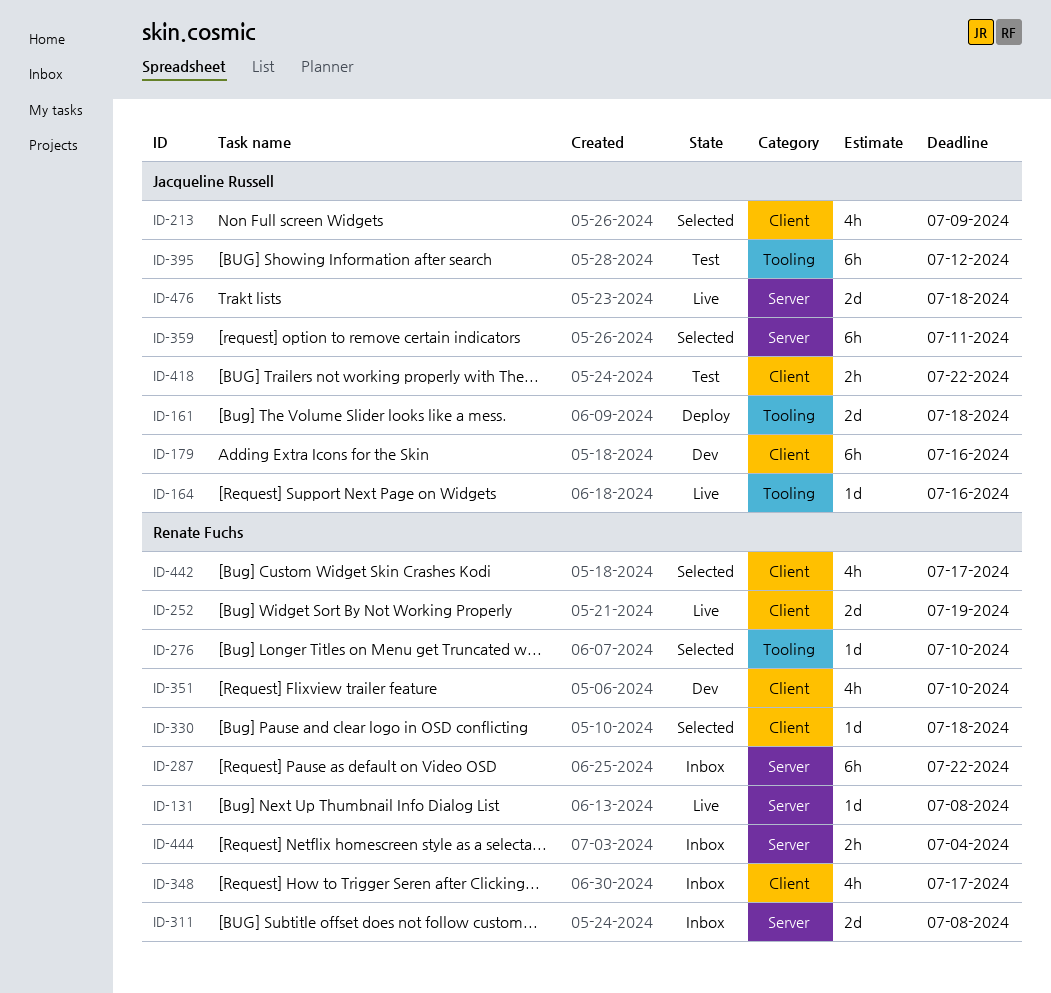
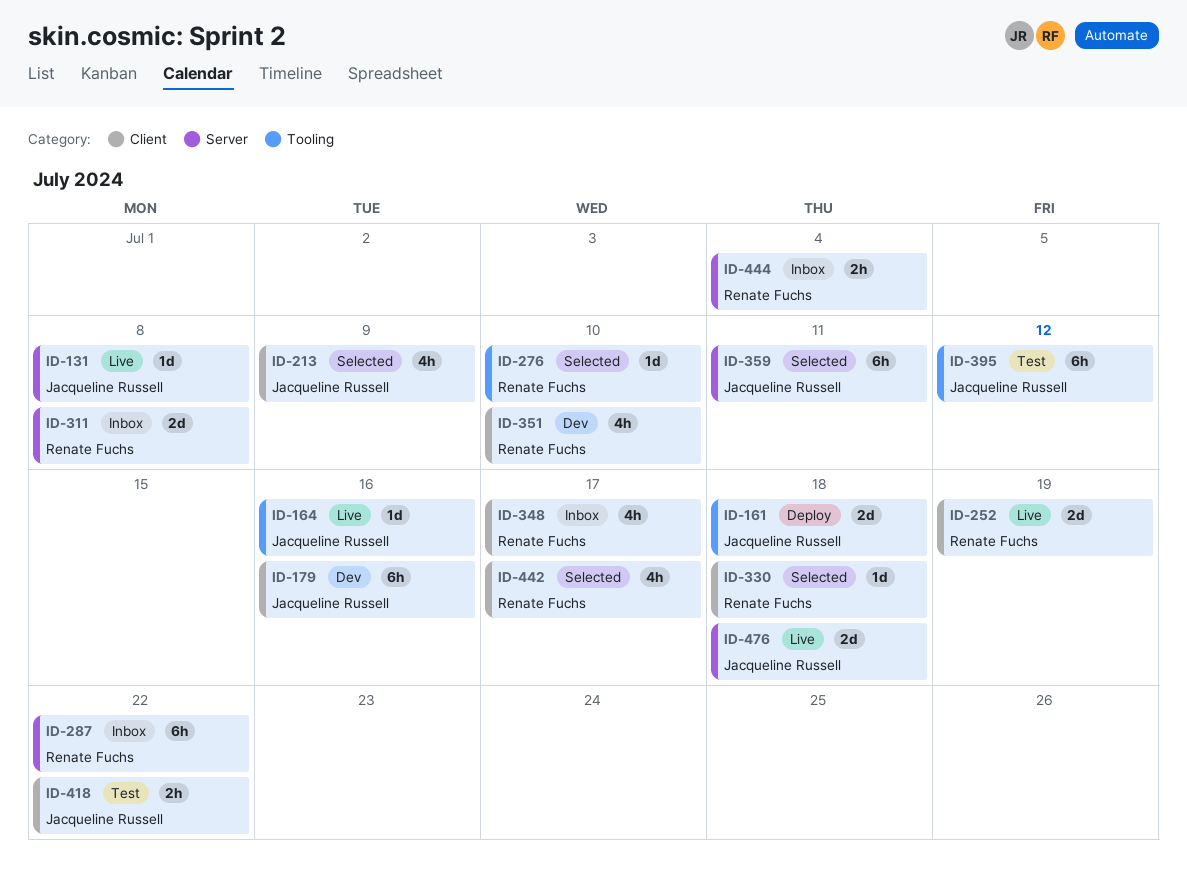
ID-131, owner: Renate Fuchs -> Jacqueline Russell

